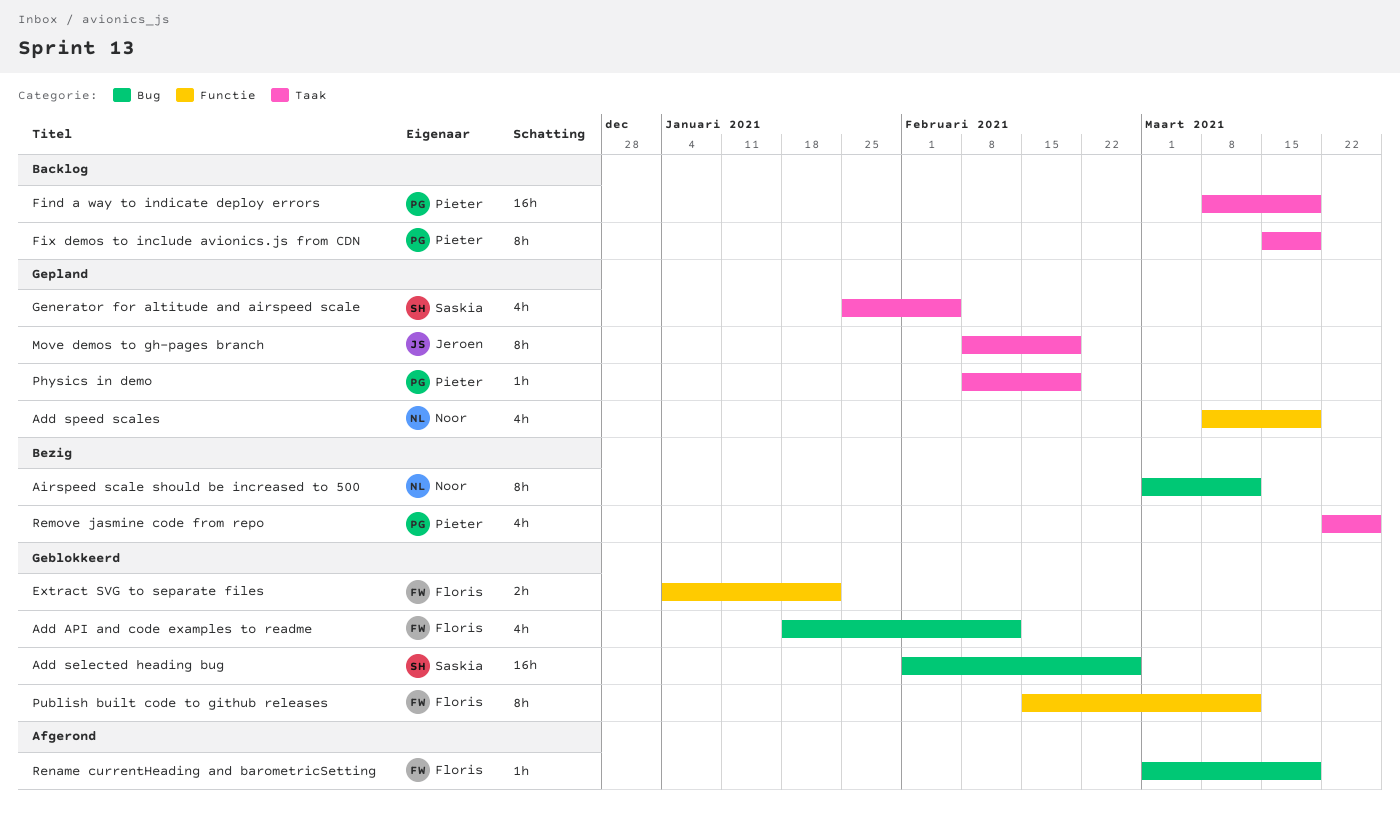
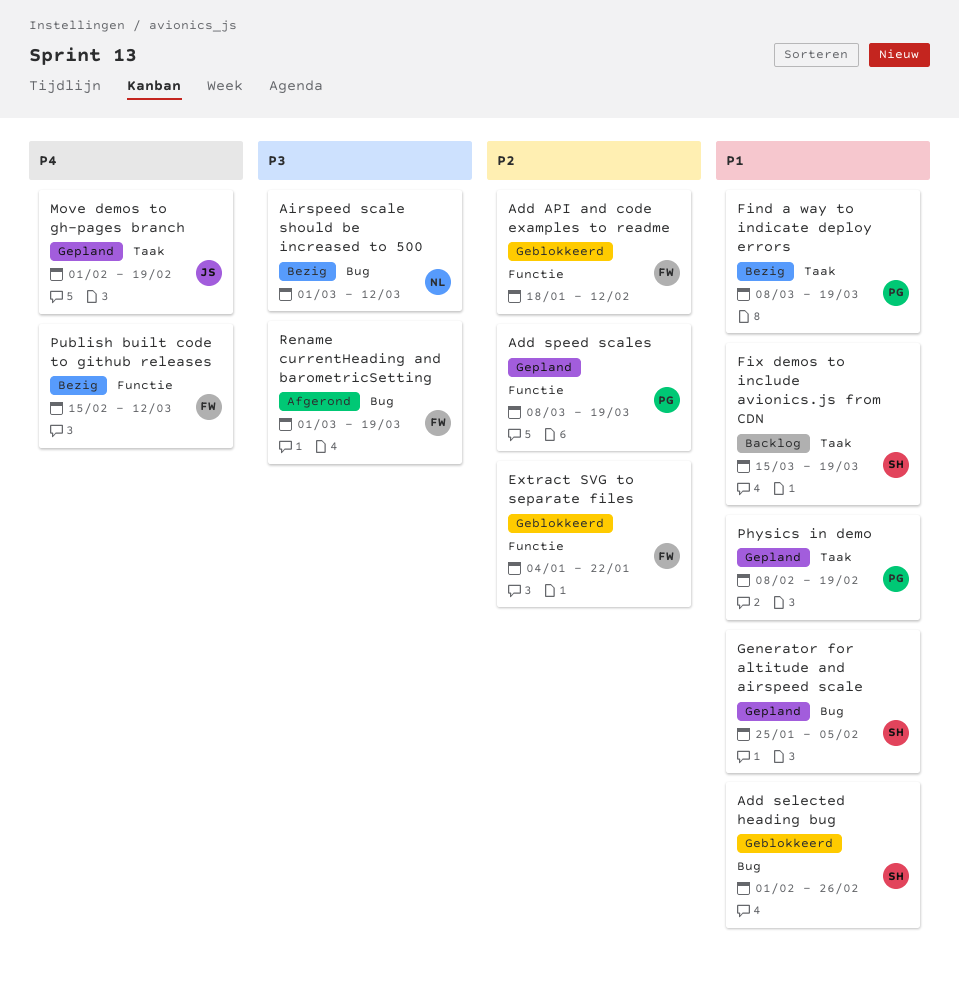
Add API and code examples to readme, label: Bug -> Functie
Add speed scales, owner: Noor -> Pieter
Find a way to indicate deploy errors, status: Backlog -> Bezig
Fix demos to include avionics.js from CDN, owner: Pieter -> Saskia
Generator for altitude and airspeed scale, label: Taak -> Bug
Move demos to gh-pages branch, start: Feb 8 -> Feb 1
Publish built code to github releases, status: Geblokkeerd -> Bezig
Remove jasmine code from repo: present -> none

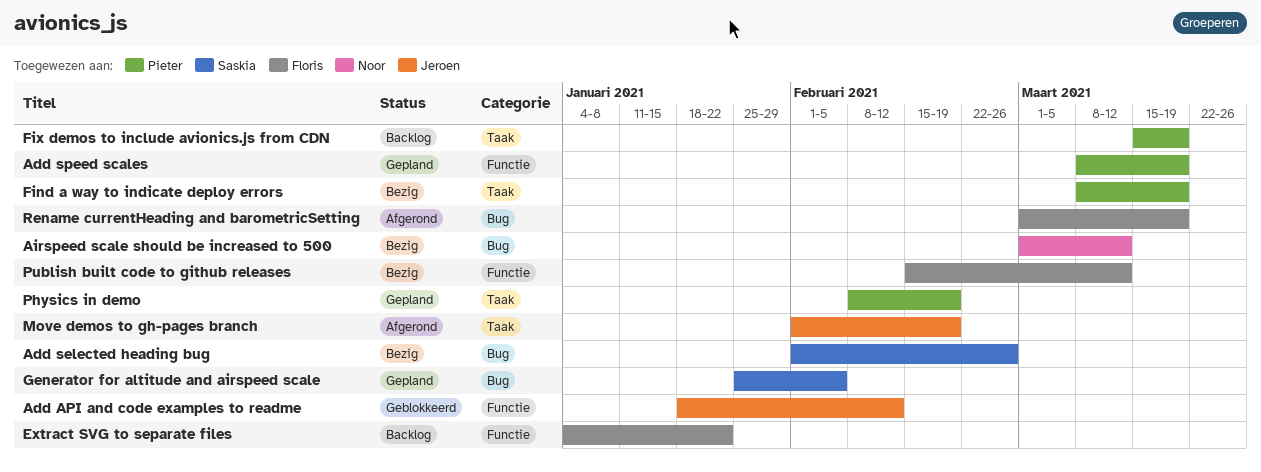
Add API and code examples to readme, owner: Floris -> Jeroen
Add selected heading bug, status: Geblokkeerd -> Bezig
Extract SVG to separate files, status: Geblokkeerd -> Backlog
Fix demos to include avionics.js from CDN, owner: Saskia -> Pieter
Move demos to gh-pages branch, status: Gepland -> Afgerond

